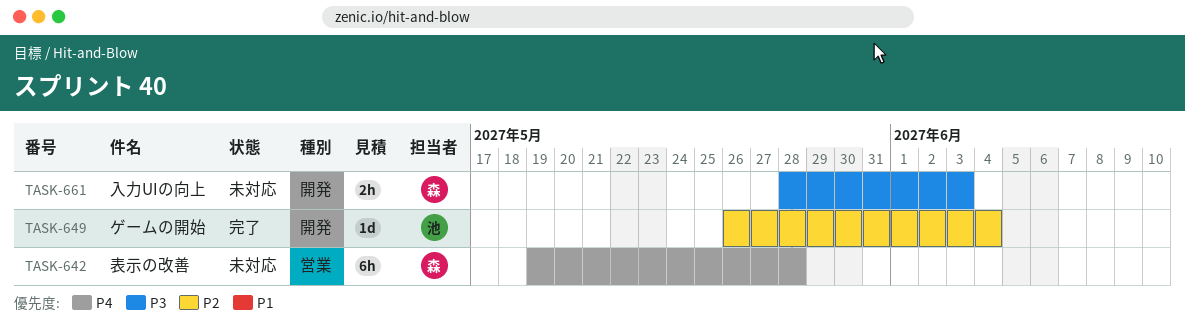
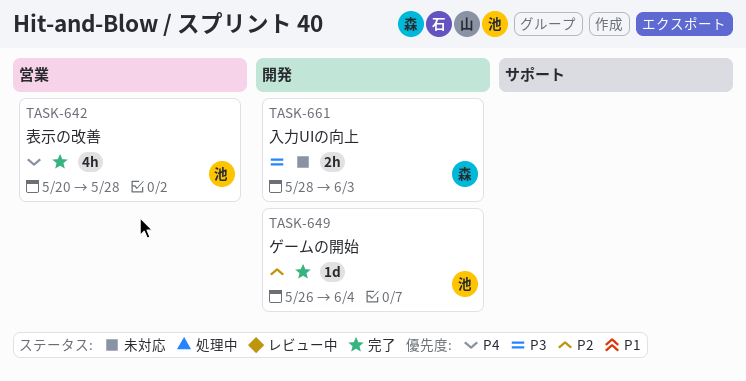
TASK-642, status: 未対応 -> 完了
TASK-642, owner: 森 -> 池
TASK-642, estimate: 6h -> 4h
TASK-642, start: May 19 -> May 20

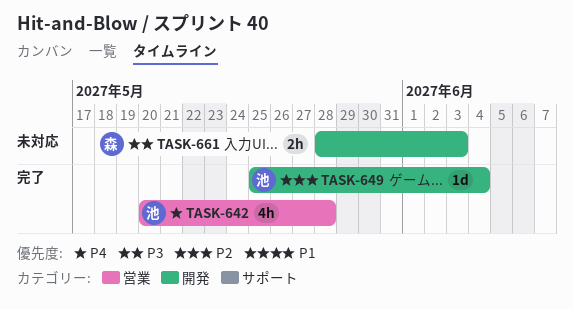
TASK-649, start: May 26 -> May 25

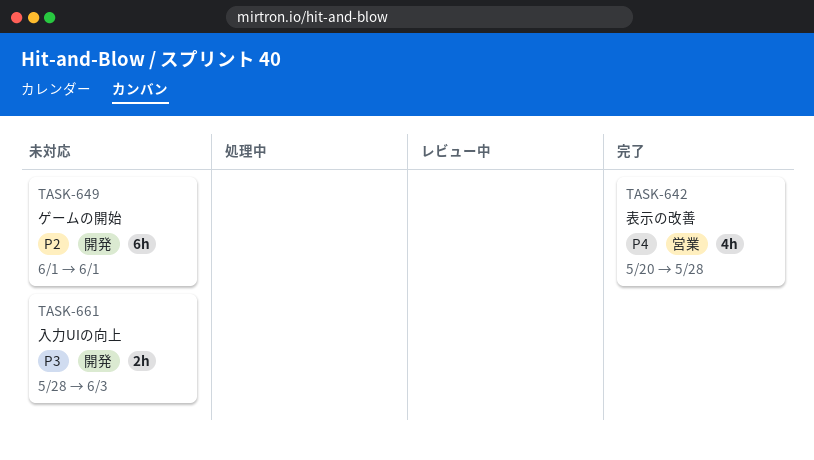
TASK-649, status: 完了 -> 未対応
TASK-649, estimate: 1d -> 6h
TASK-649, start: May 25 -> Jun 1
TASK-649, due: Jun 4 -> Jun 1

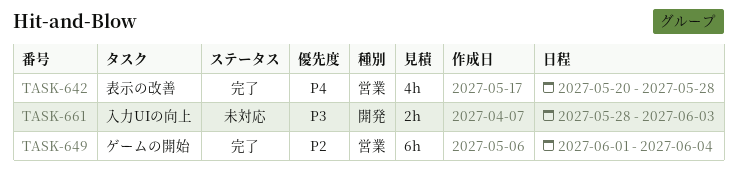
TASK-649, status: 未対応 -> 完了
TASK-649, label: 開発 -> 営業
TASK-649, due: Jun 1 -> Jun 4

